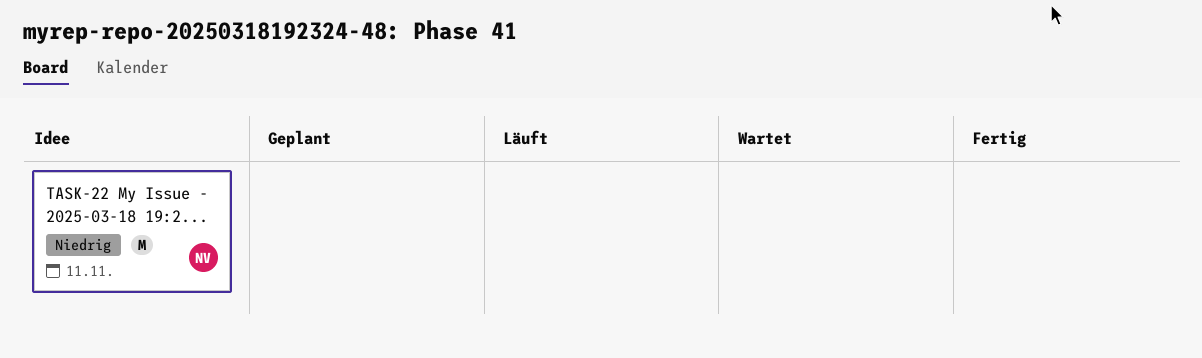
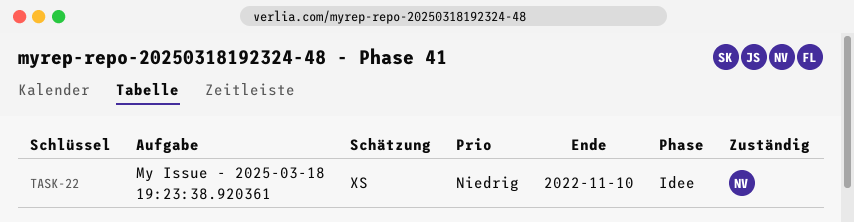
TASK-22, estimate: M -> XS
TASK-22, due: Nov 11 -> Nov 10

